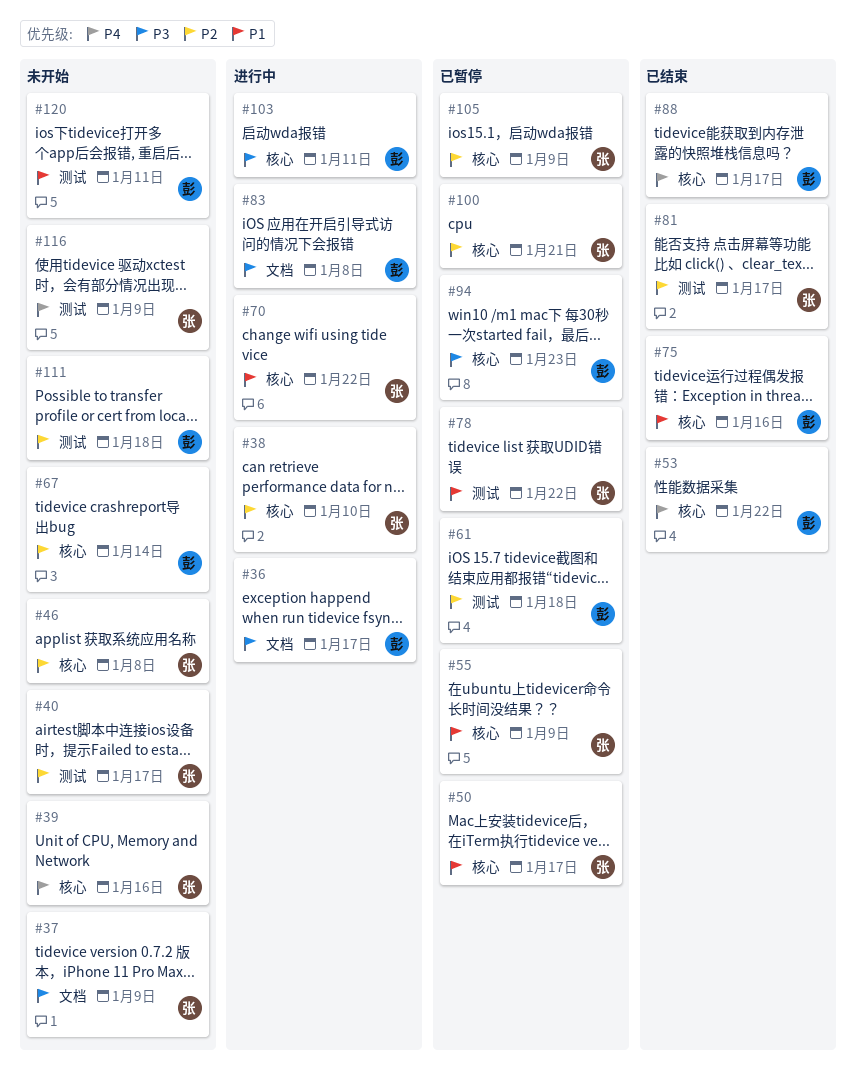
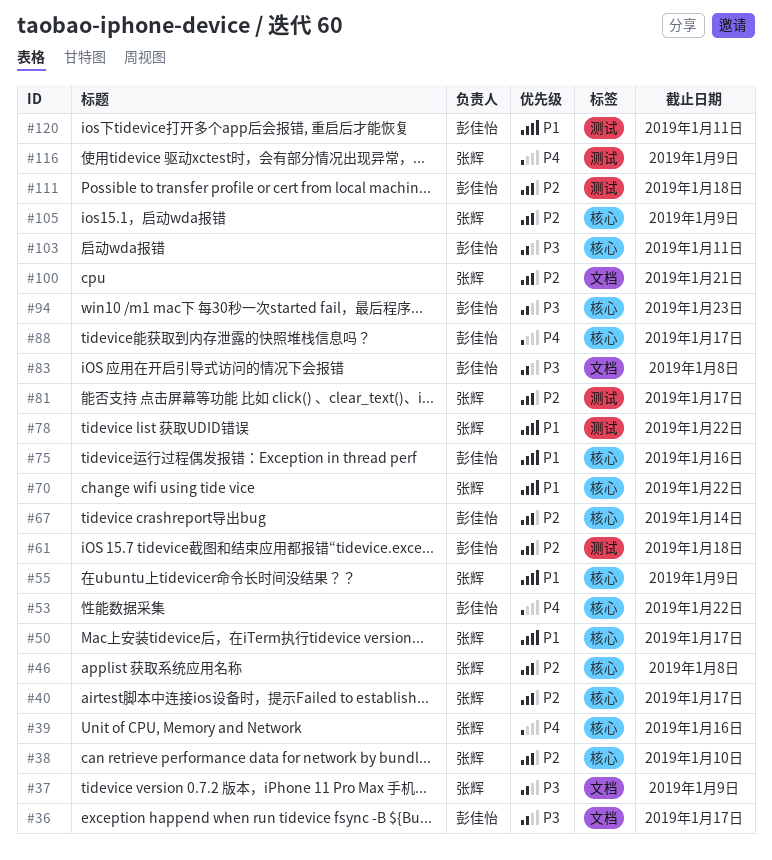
#40, label: 测试 -> 核心
#100, label: 核心 -> 文档

